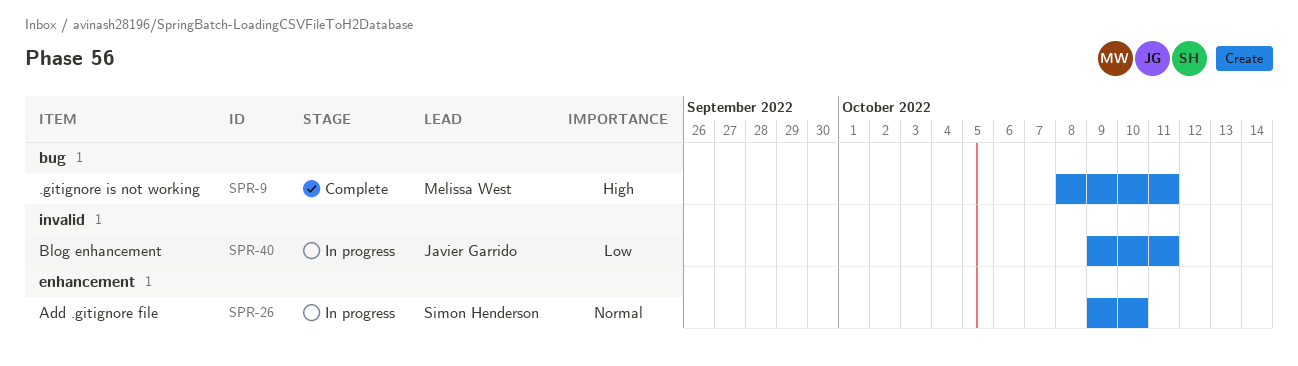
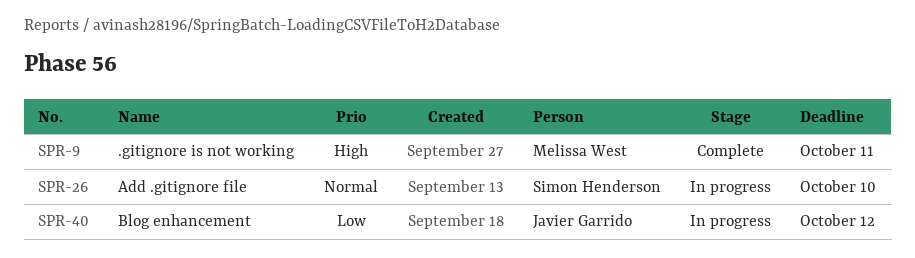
SPR-40, due: Oct 11 -> Oct 12

